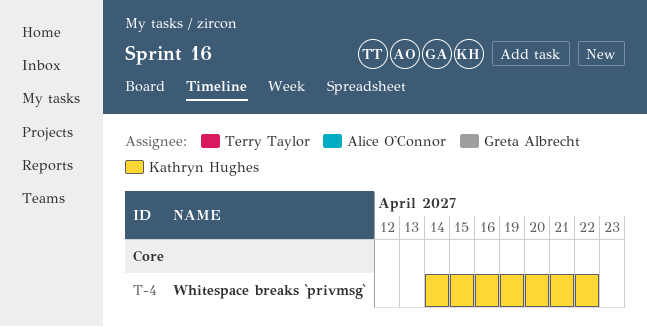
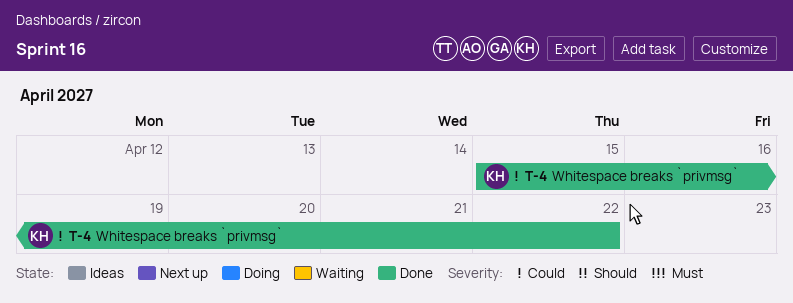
T-4, start: Apr 14 -> Apr 15

